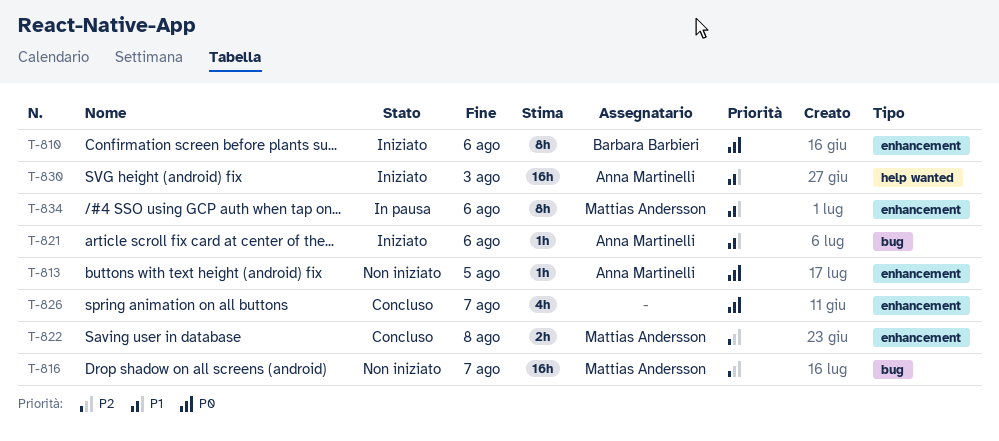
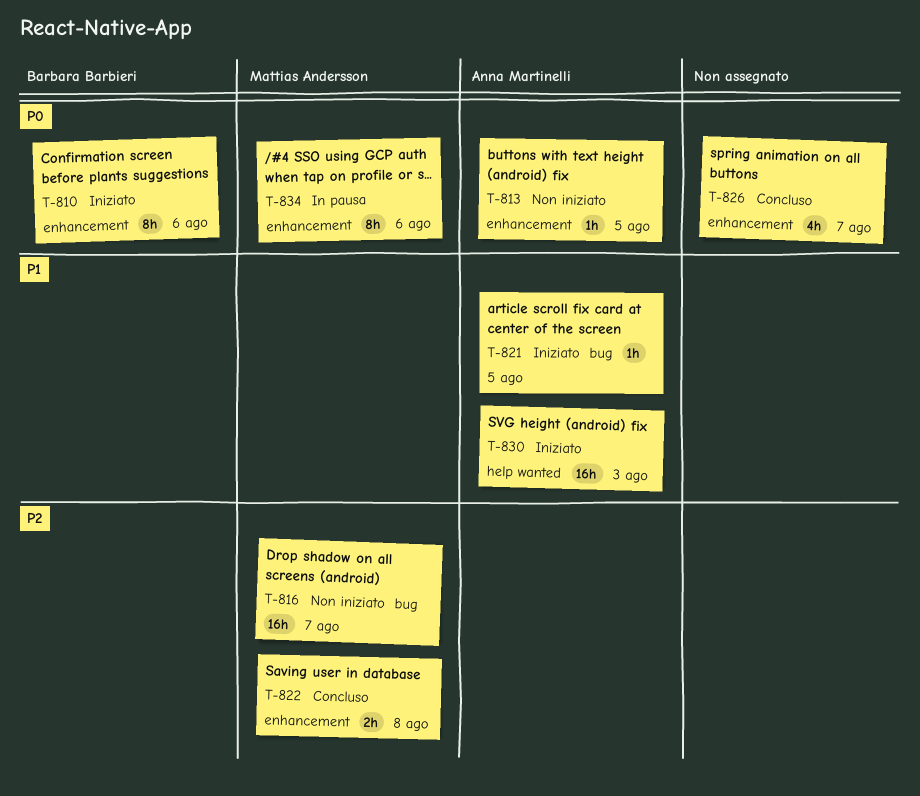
T-821, due: Aug 6 -> Aug 5
T-834, priority: P1 -> P0

